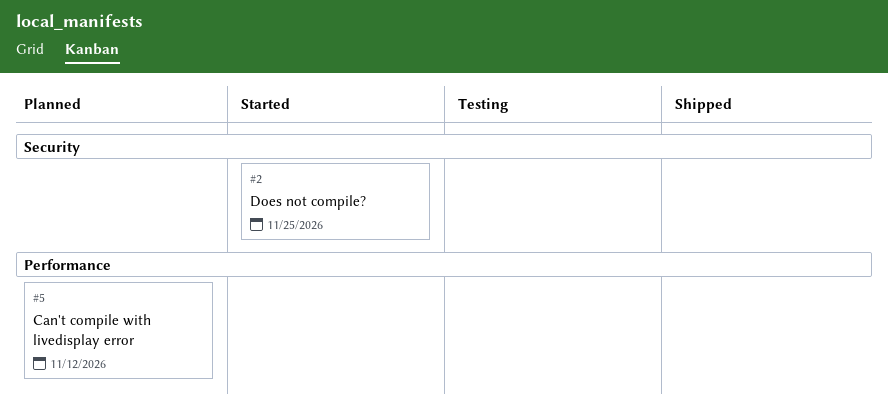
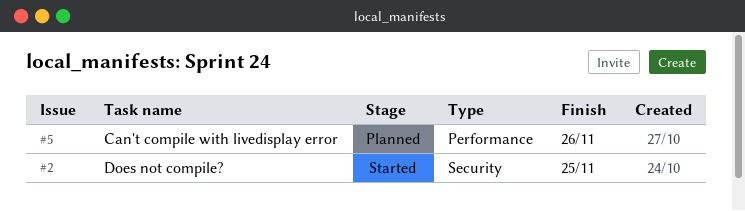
#5, due: Nov 12 -> Nov 26

